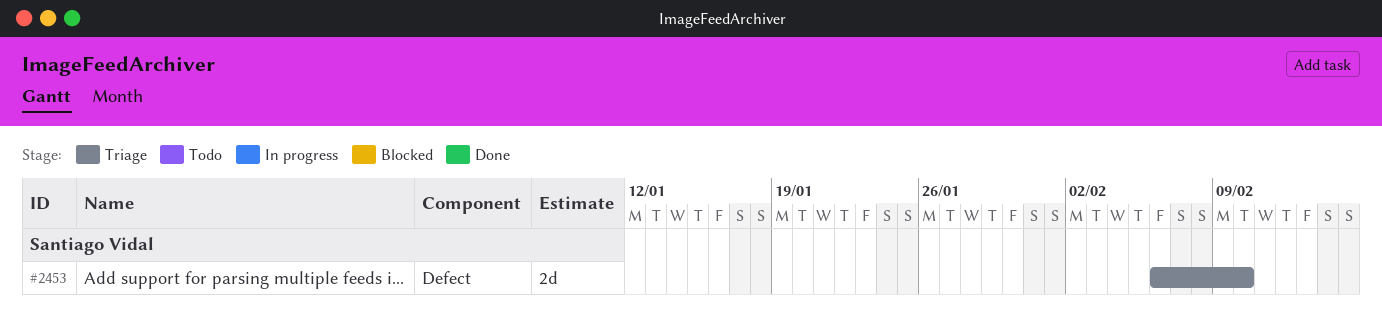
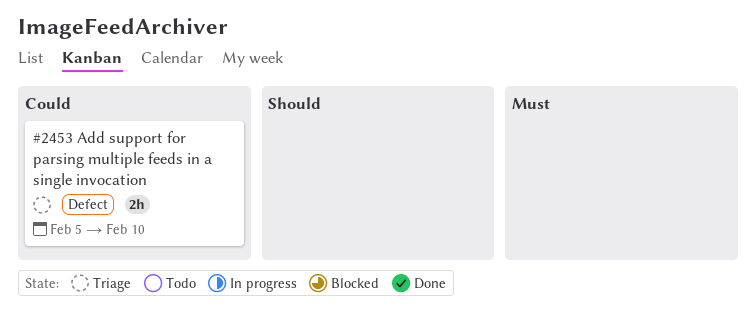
#2453, estimate: 2d -> 2h
#2453, start: Feb 6 -> Feb 5

